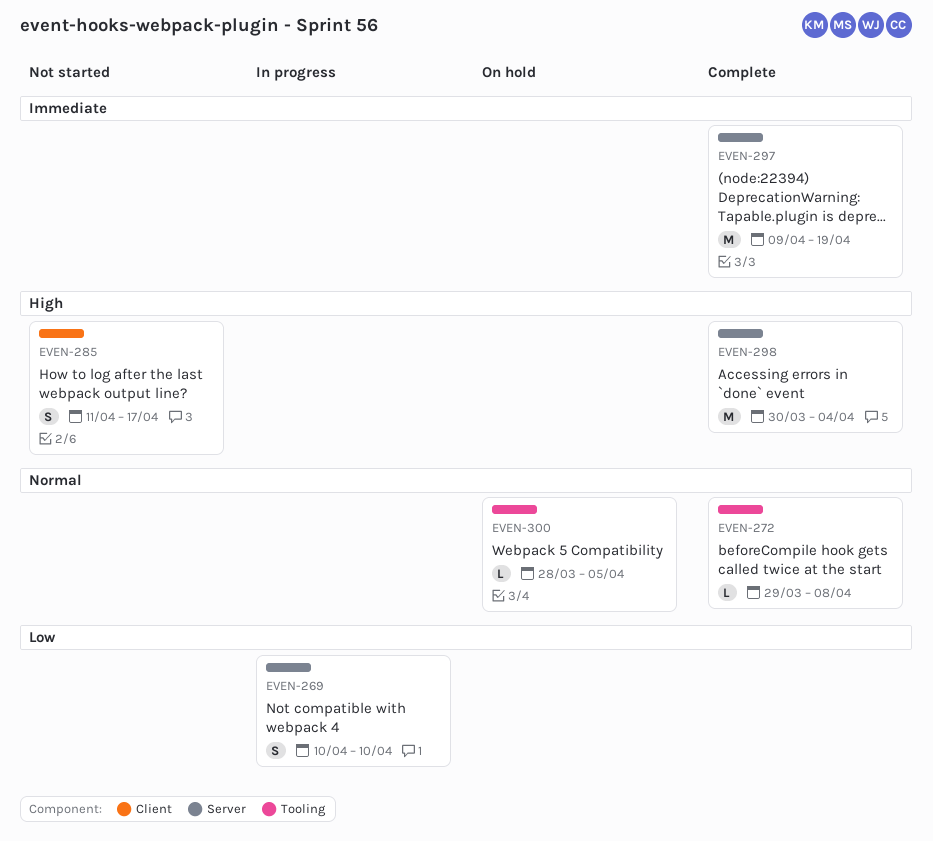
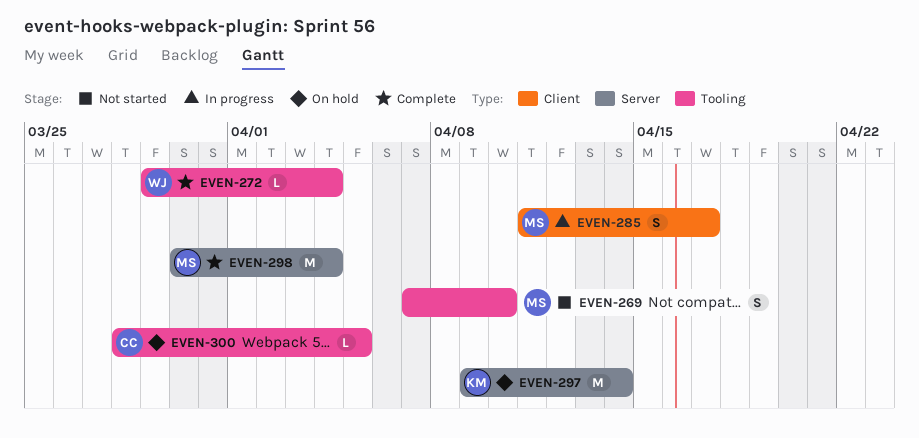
EVEN-269, status: In progress -> Not started
EVEN-269, label: Server -> Tooling
EVEN-269, start: Apr 10 -> Apr 7
EVEN-272, due: Apr 8 -> Apr 4
EVEN-285, status: Not started -> In progress
EVEN-297, status: Complete -> On hold
EVEN-297, due: Apr 19 -> Apr 14

